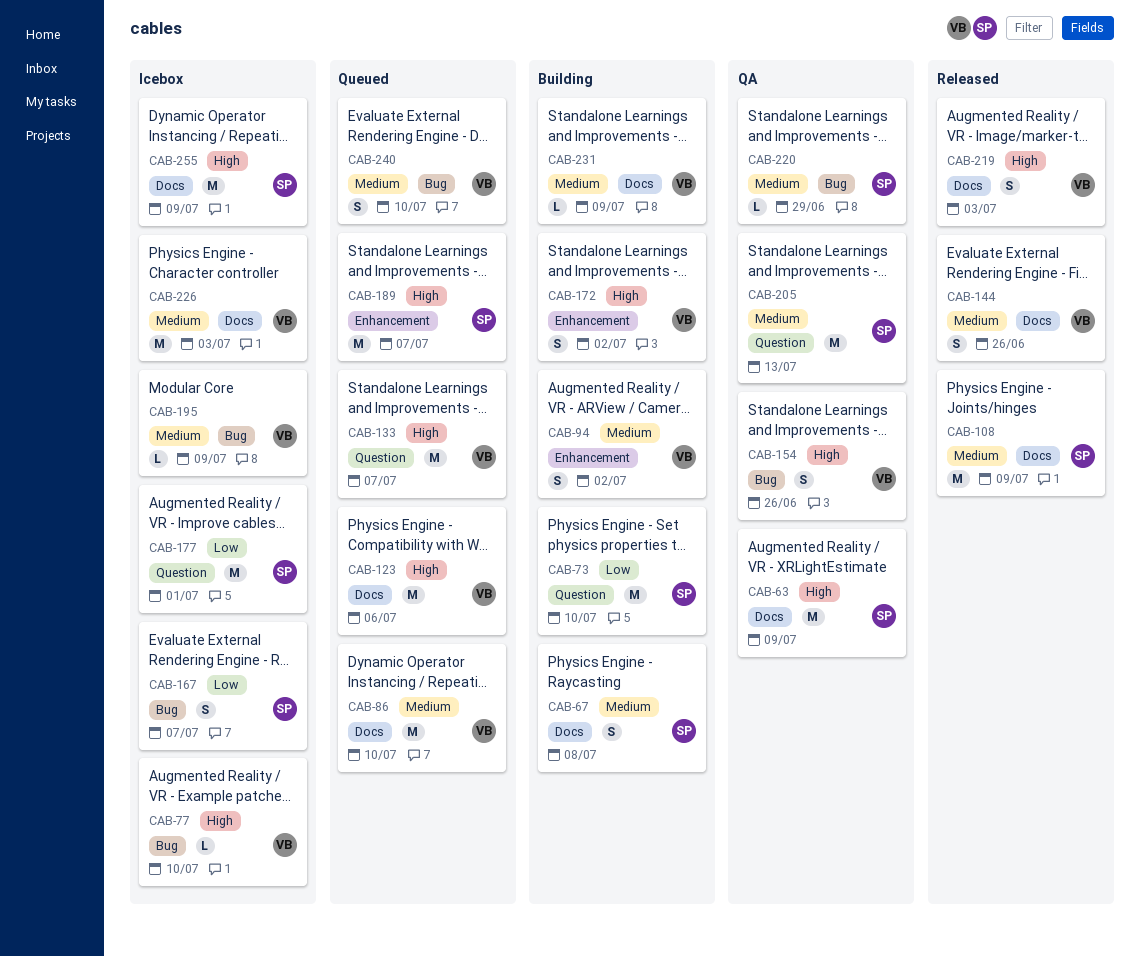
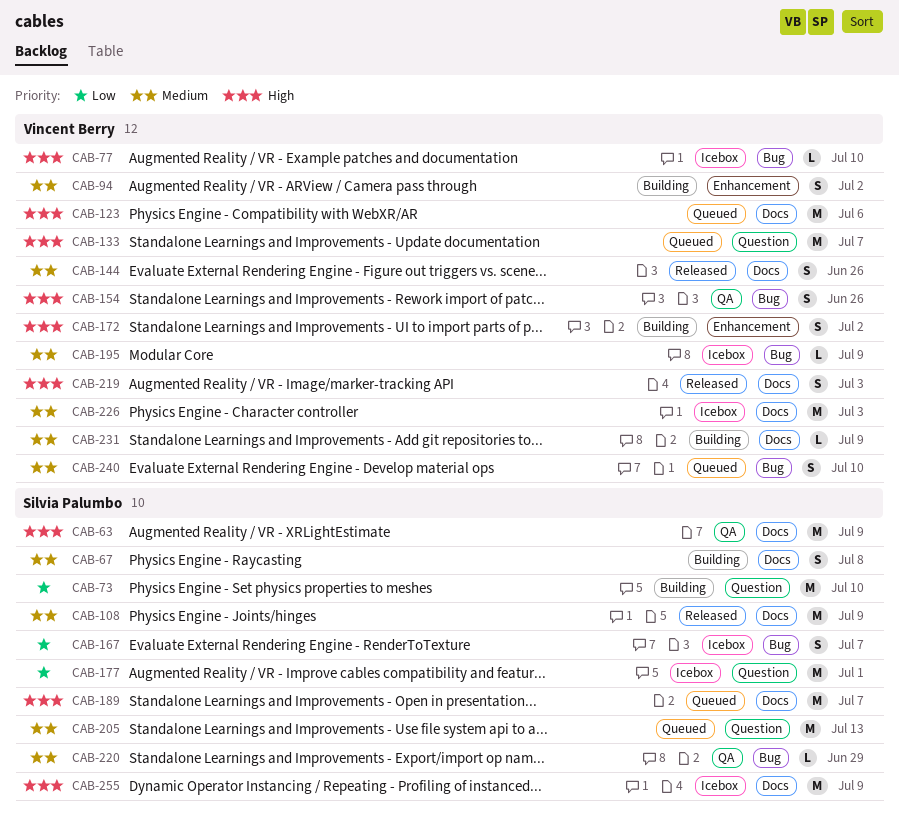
CAB-86: present -> none
CAB-189, label: Enhancement -> Docs
CAB-205, status: QA -> Queued

